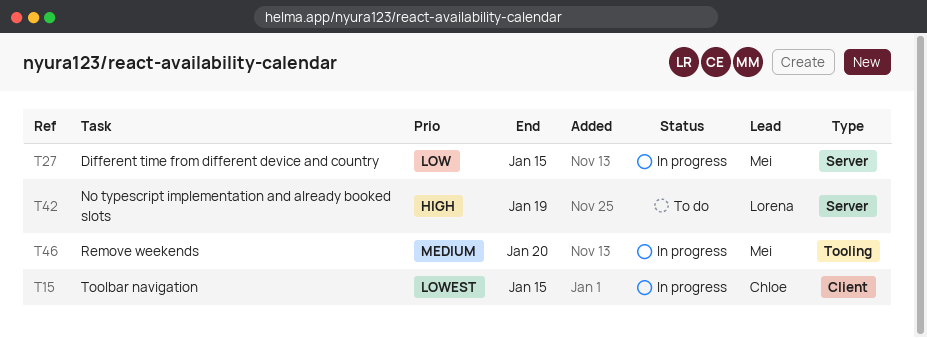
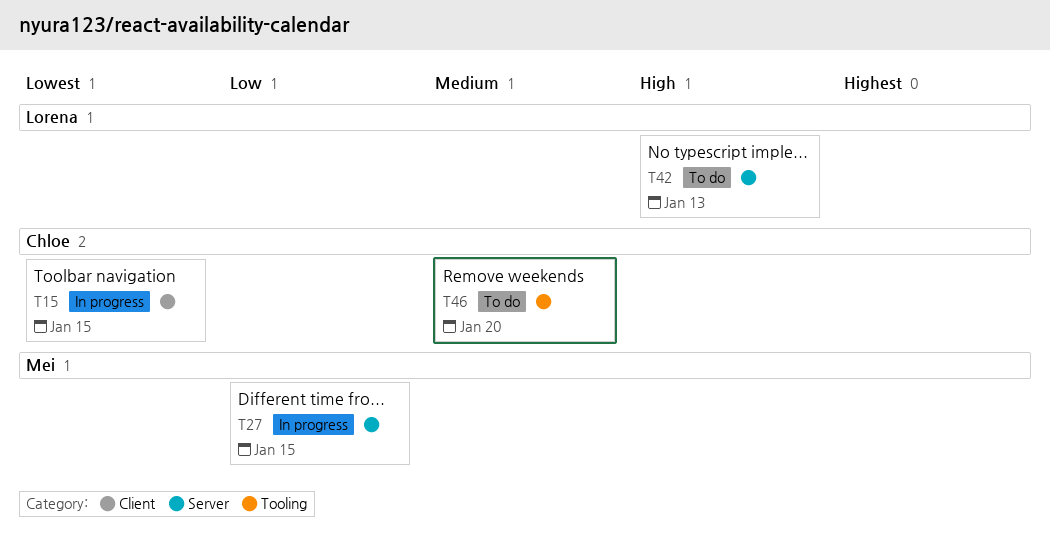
T42, due: Jan 19 -> Jan 13
T46, status: In progress -> To do
T46, owner: Mei -> Chloe

